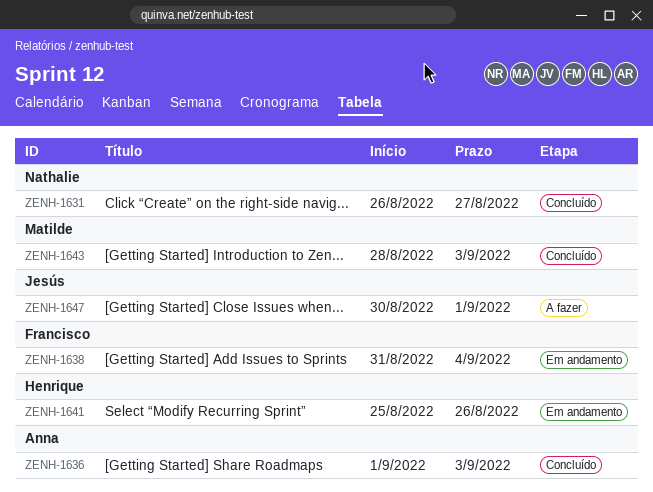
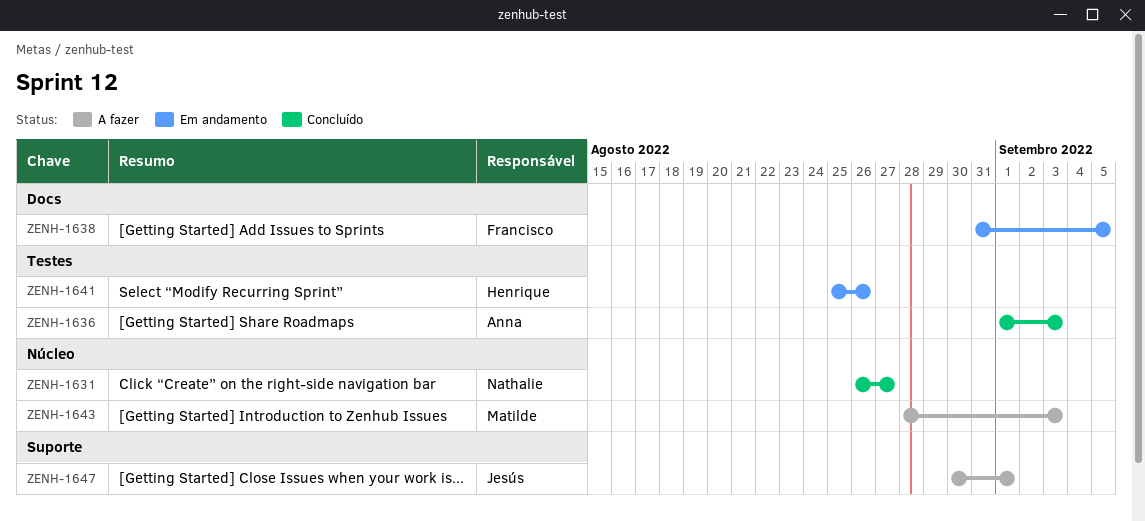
ZENH-1638, due: Sep 4 -> Sep 5
ZENH-1643, status: Concluído -> A fazer

